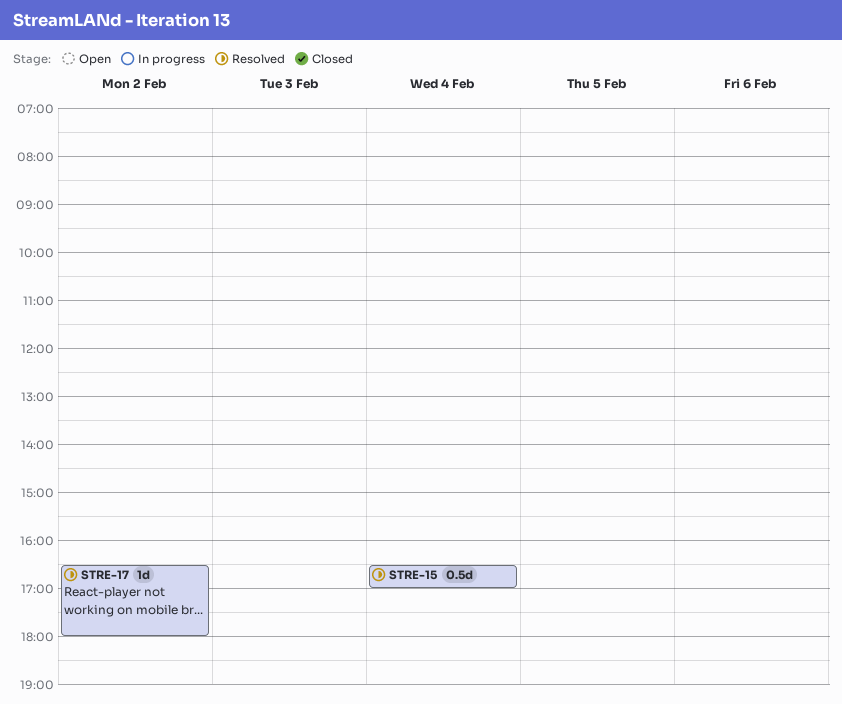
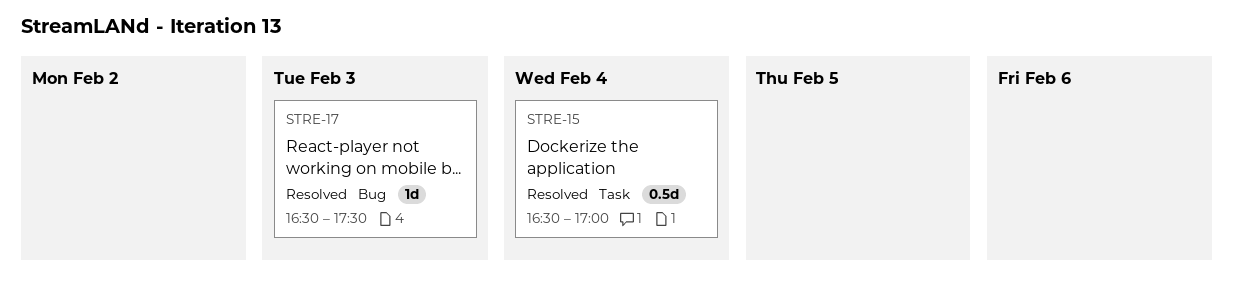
STRE-17, day: Feb 2 -> Feb 3
STRE-17, ends: 18:00 -> 17:30

